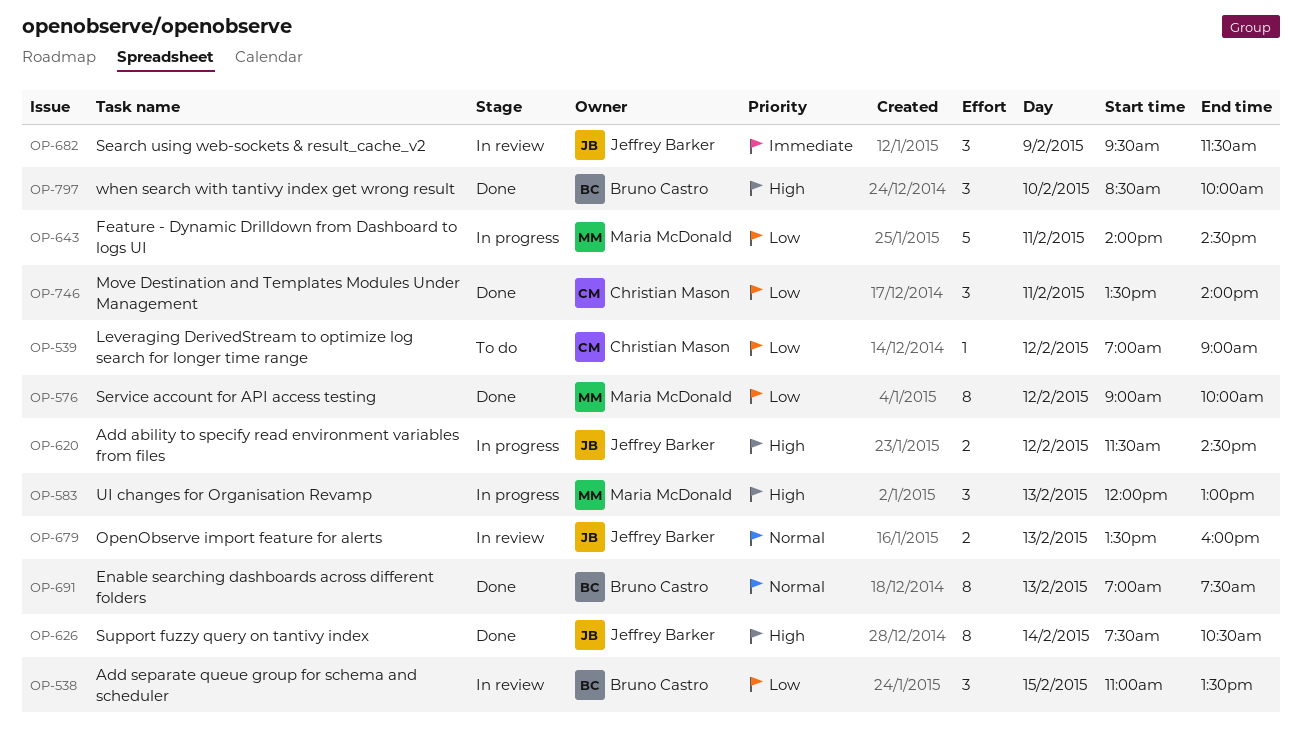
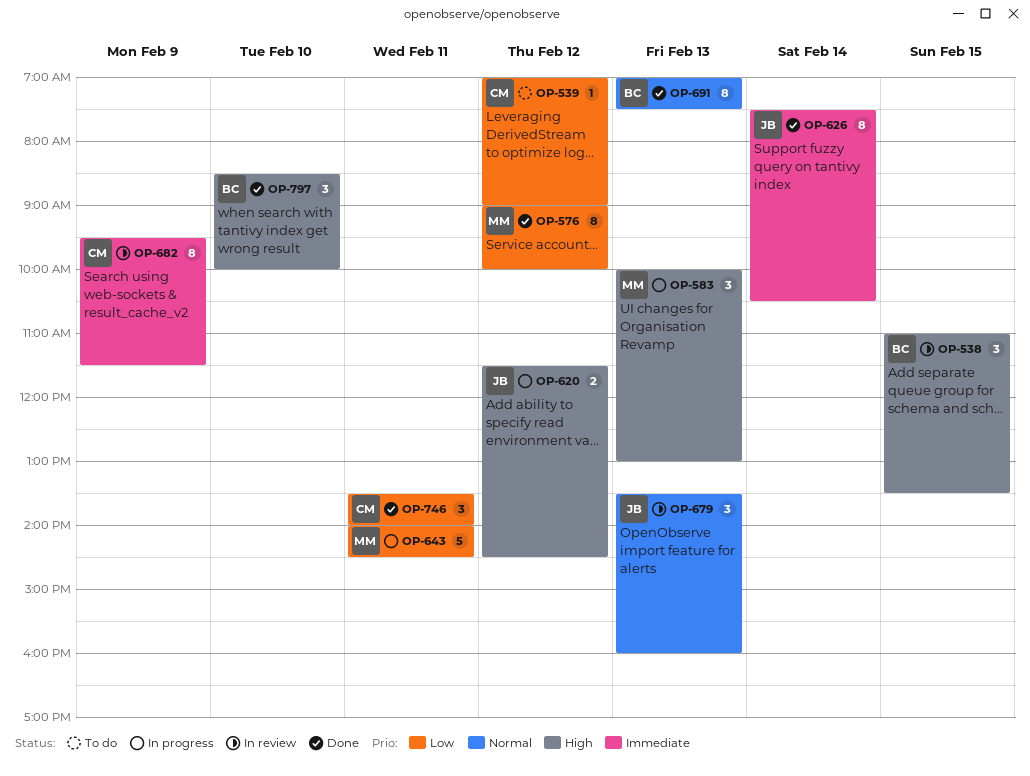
OP-538, priority: Low -> High
OP-583, begins: 12:00 -> 10:00
OP-626, priority: High -> Immediate
OP-679, estimate: 2 -> 3
OP-682, owner: Jeffrey Barker -> Christian Mason
OP-682, estimate: 3 -> 8

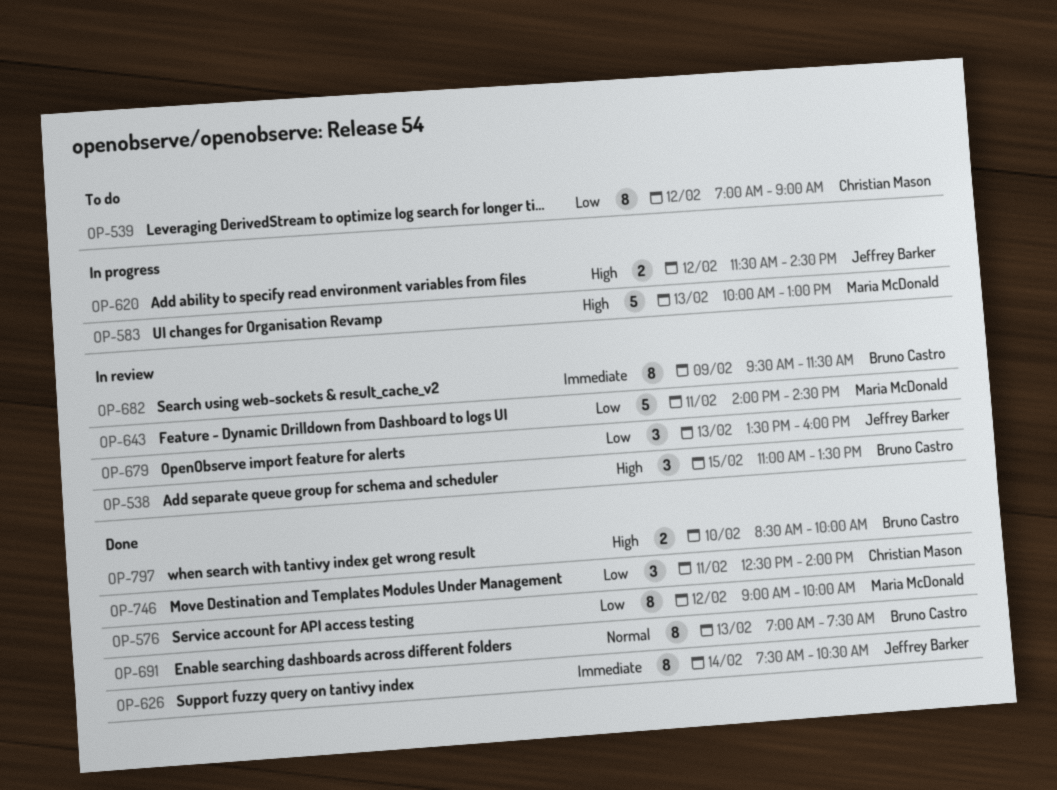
OP-539, estimate: 1 -> 8
OP-583, estimate: 3 -> 5
OP-643, status: In progress -> In review
OP-679, priority: Normal -> Low
OP-682, owner: Christian Mason -> Bruno Castro
OP-746, begins: 13:30 -> 12:30
OP-797, estimate: 3 -> 2

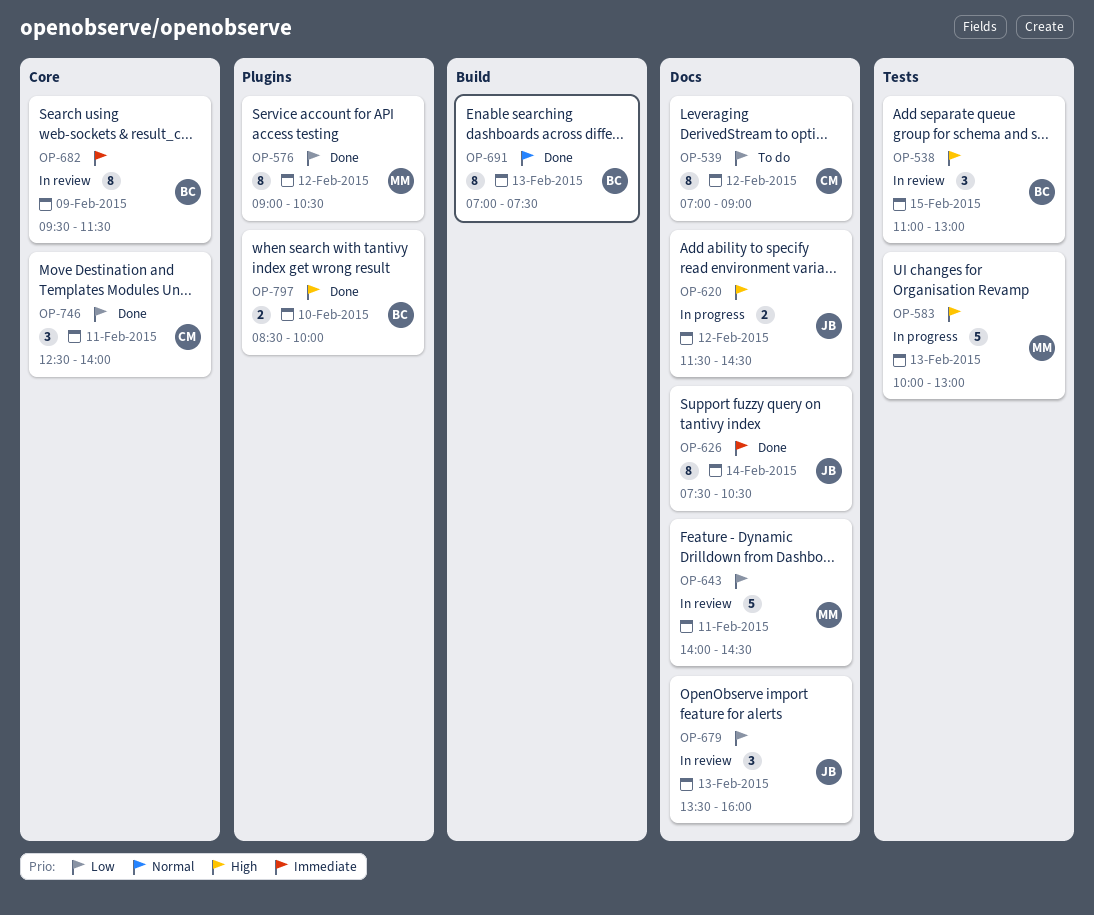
OP-538, ends: 13:30 -> 13:00
OP-576, ends: 10:00 -> 10:30

